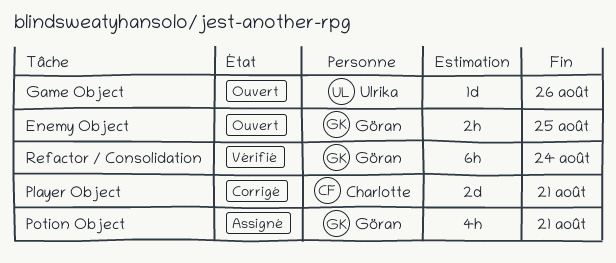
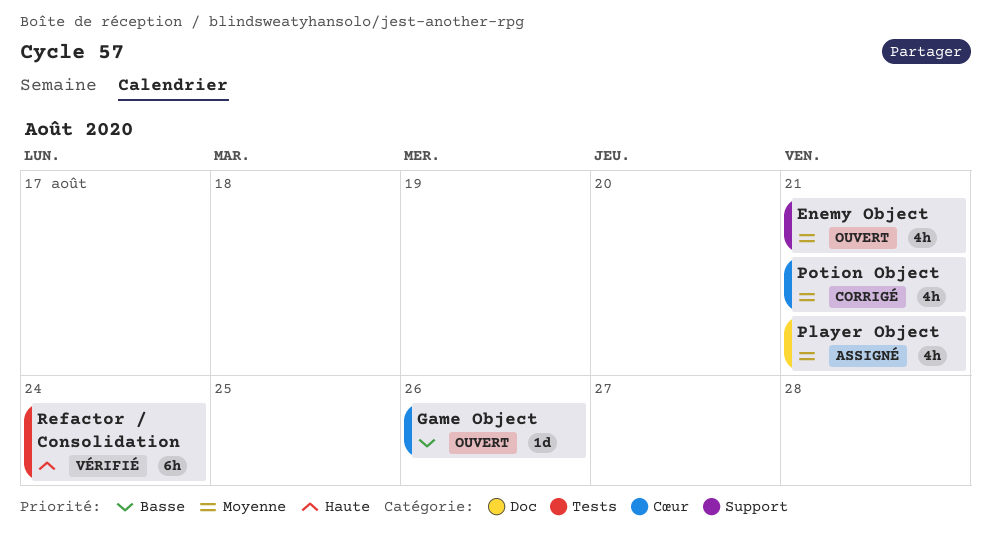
Enemy Object, estimate: 2h -> 4h
Enemy Object, due: Aug 25 -> Aug 21
Player Object, status: Corrigé -> Assigné
Player Object, estimate: 2d -> 4h
Potion Object, status: Assigné -> Corrigé

